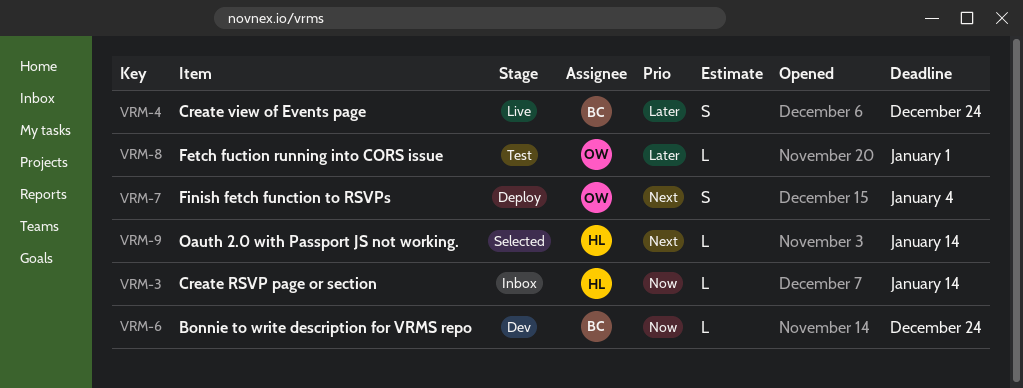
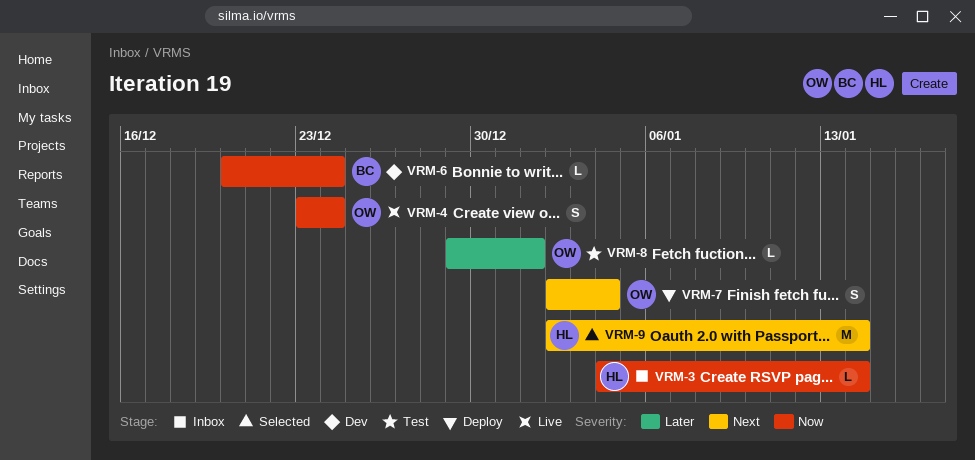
VRM-4, owner: BC -> OW
VRM-4, priority: Later -> Now
VRM-9, estimate: L -> M

